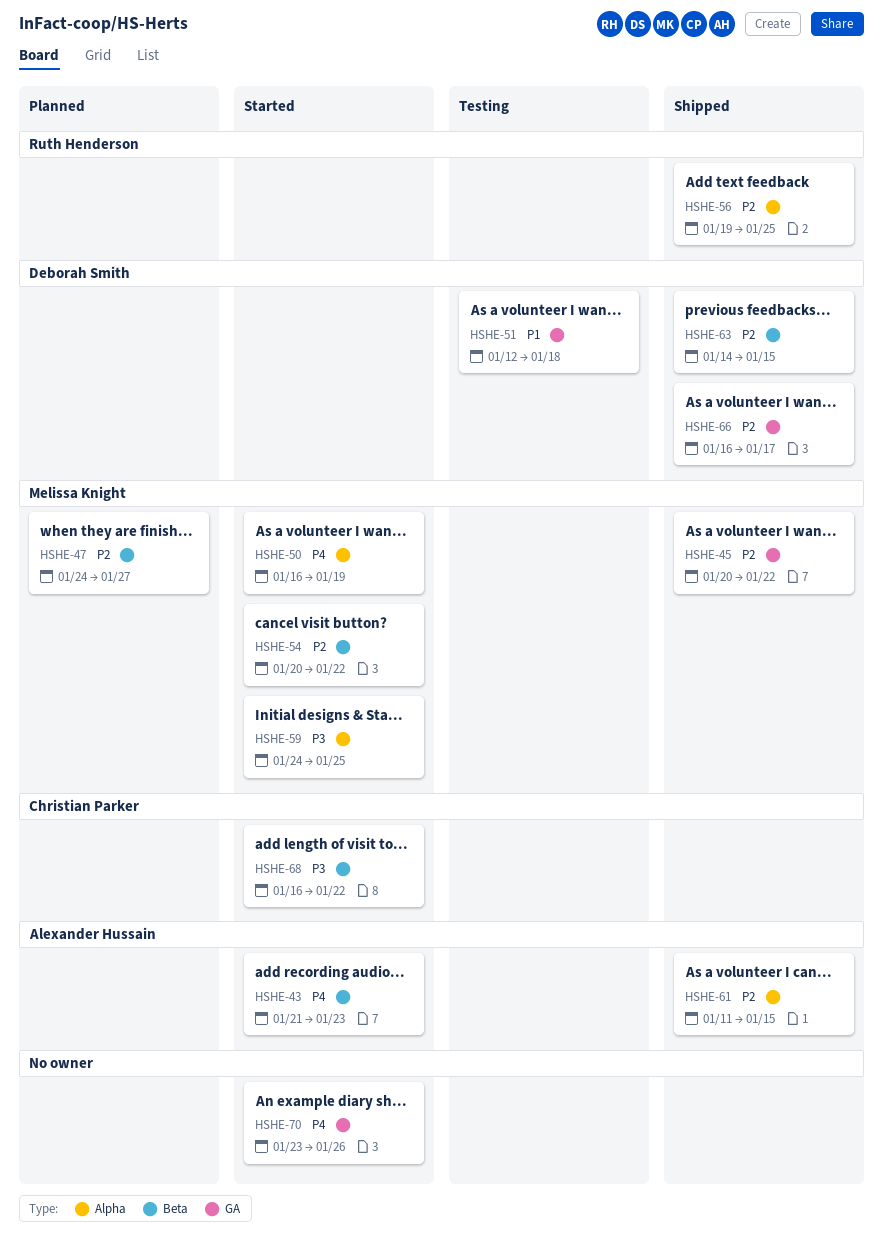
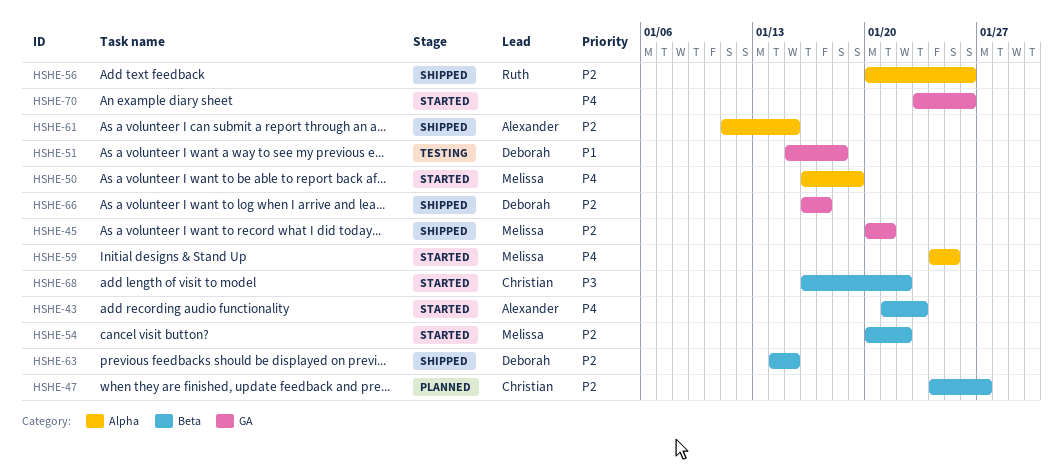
HSHE-45, due: Jan 22 -> Jan 21
HSHE-47, owner: Melissa Knight -> Christian Parker
HSHE-51, start: Jan 12 -> Jan 15
HSHE-56, start: Jan 19 -> Jan 20
HSHE-56, due: Jan 25 -> Jan 26
HSHE-59, priority: P3 -> P4

